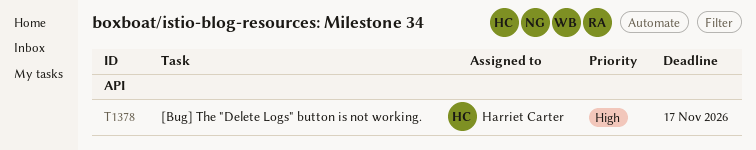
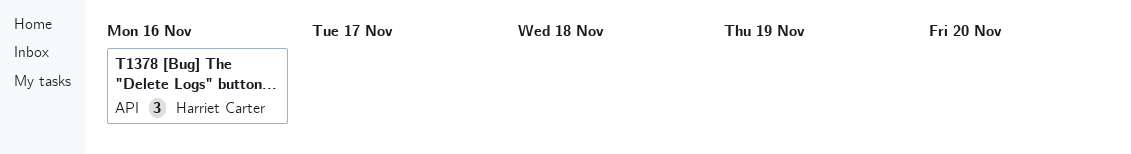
T1378, due: Nov 17 -> Nov 16

